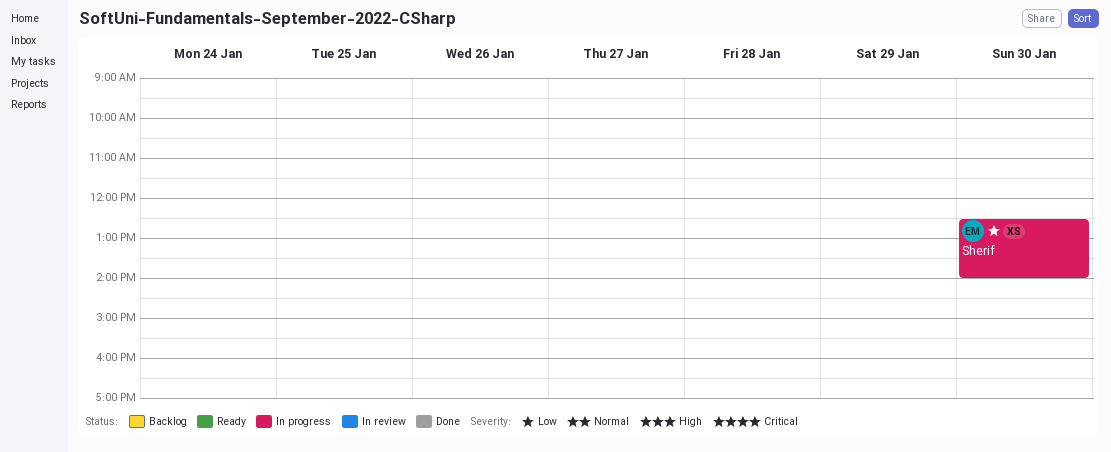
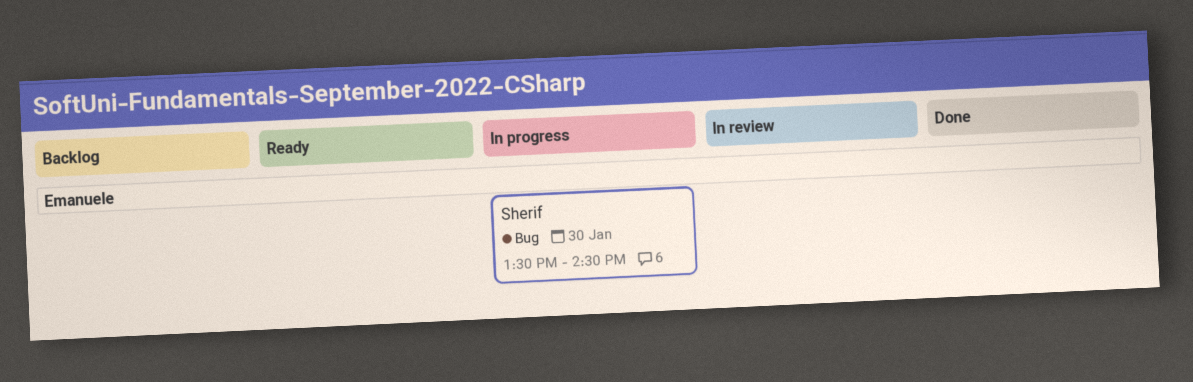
Sherif, begins: 12:30 -> 13:30
Sherif, ends: 14:00 -> 14:30

